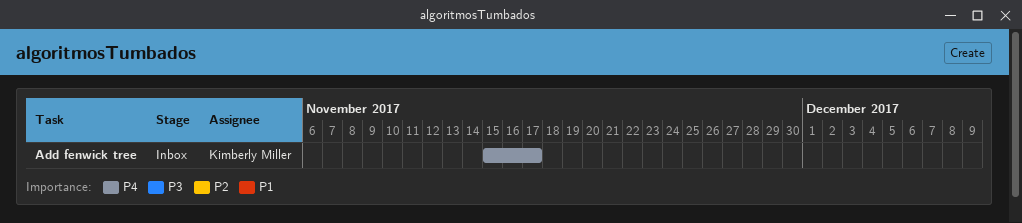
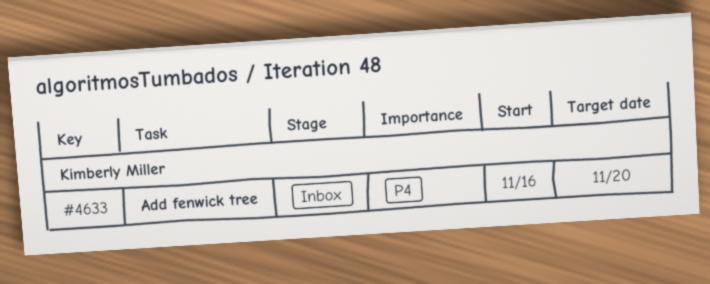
Add fenwick tree, start: Nov 15 -> Nov 16
Add fenwick tree, due: Nov 17 -> Nov 20

